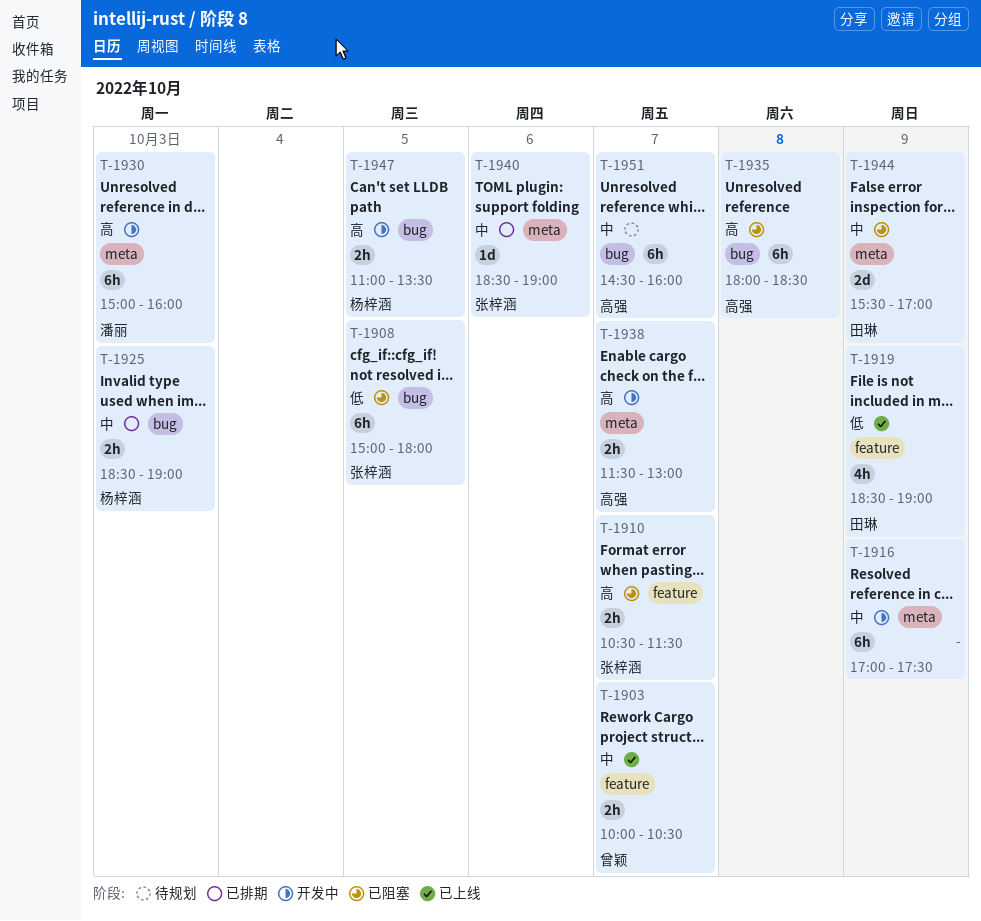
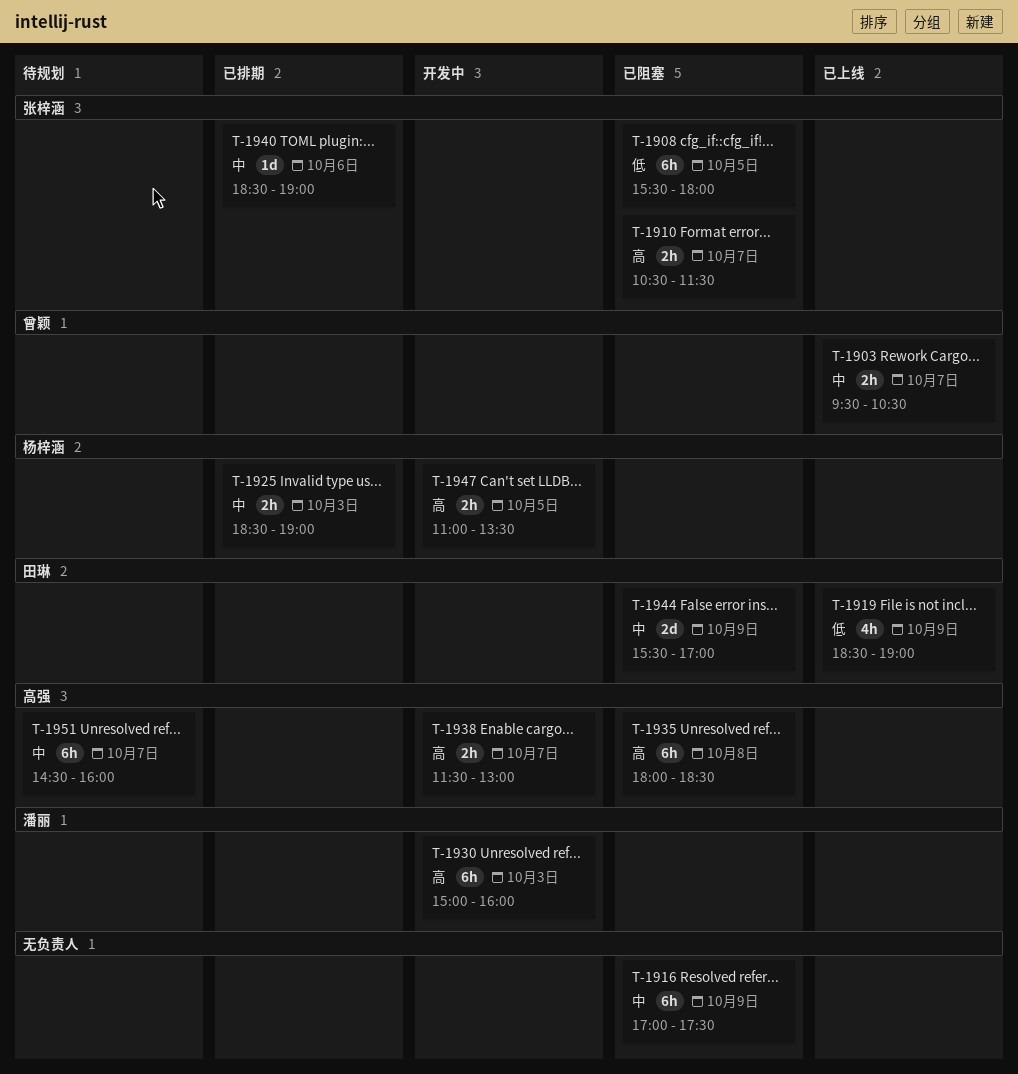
T-1903, begins: 10:00 -> 09:30
T-1908, begins: 15:00 -> 15:30
T-1916, status: 开发中 -> 已阻塞

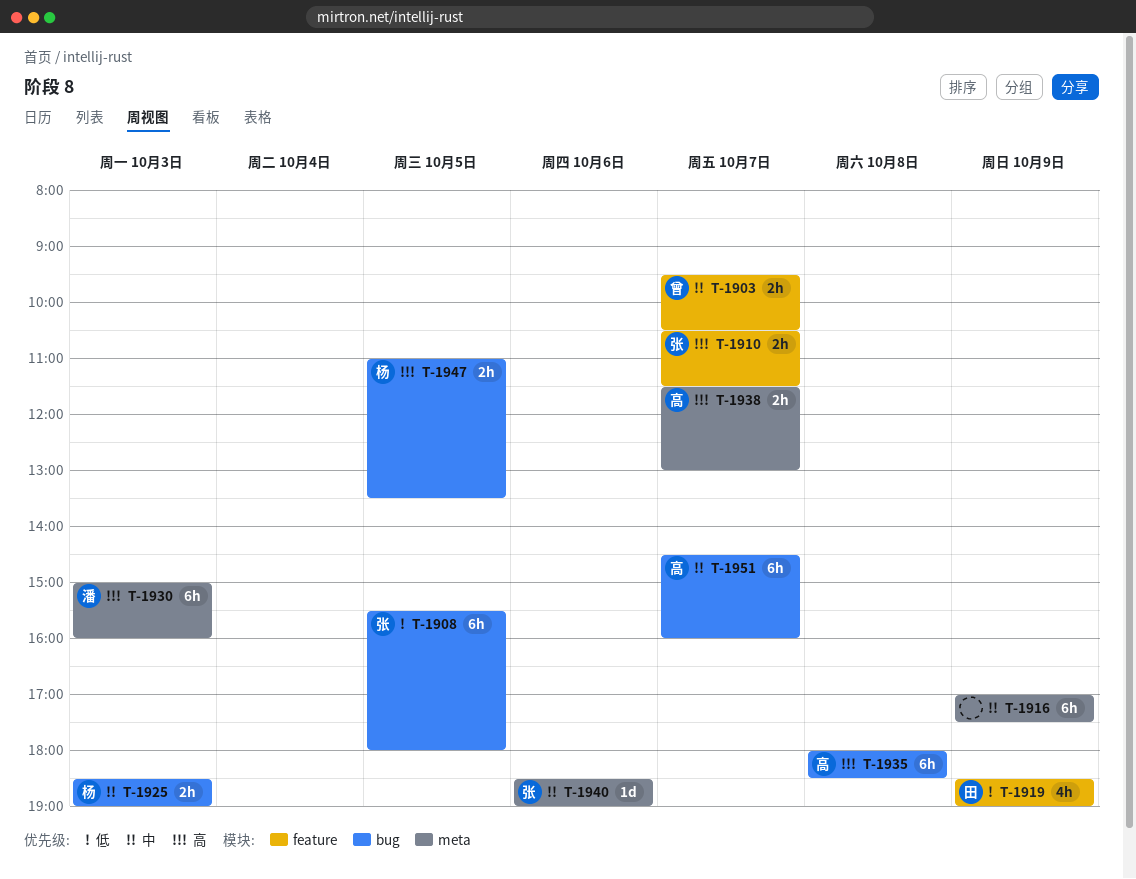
T-1944: present -> none

